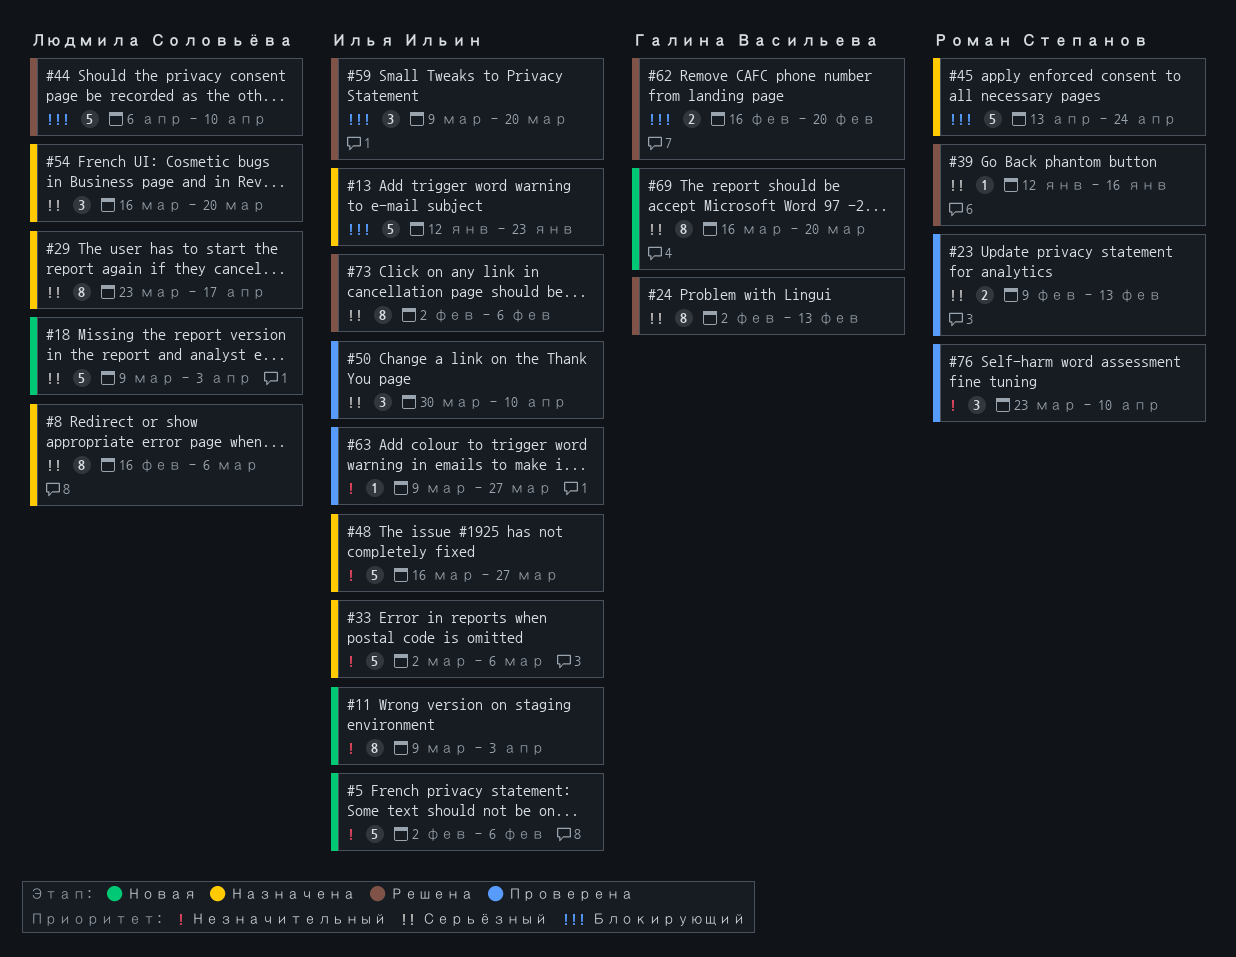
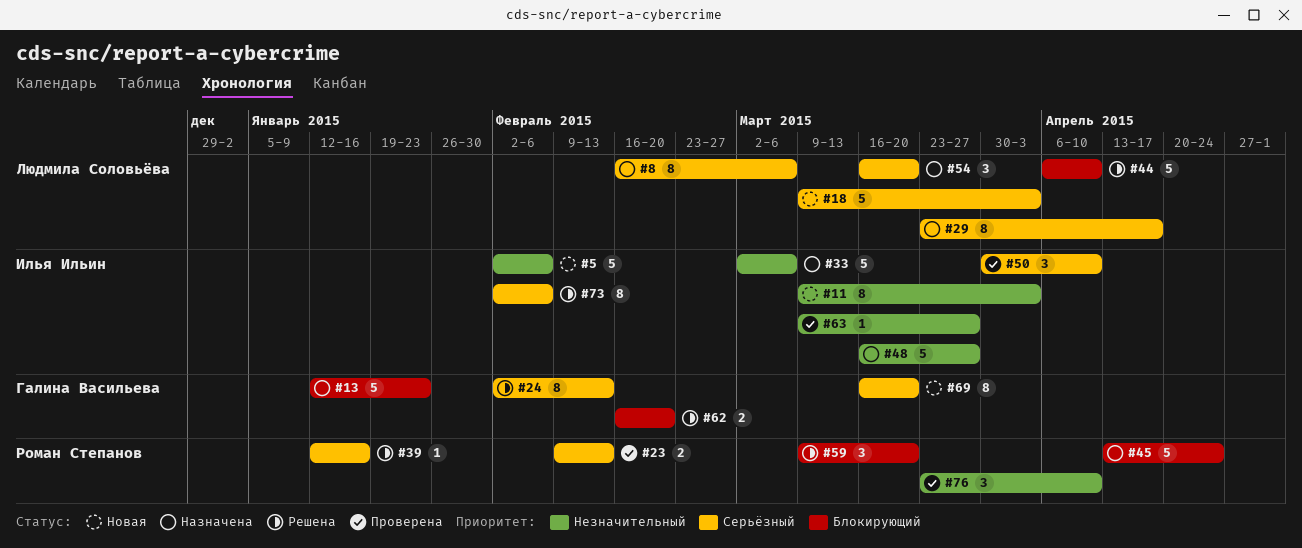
#13, owner: Илья Ильин -> Галина Васильева
#59, owner: Илья Ильин -> Роман Степанов

